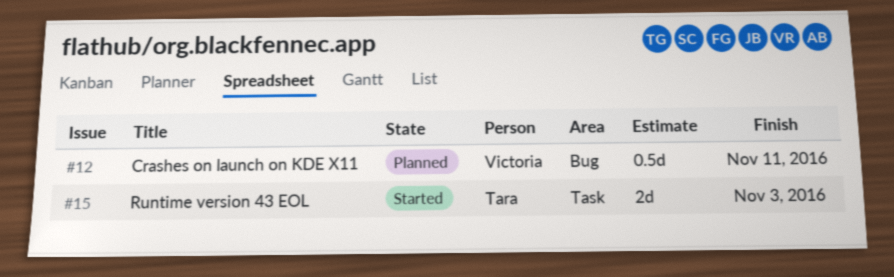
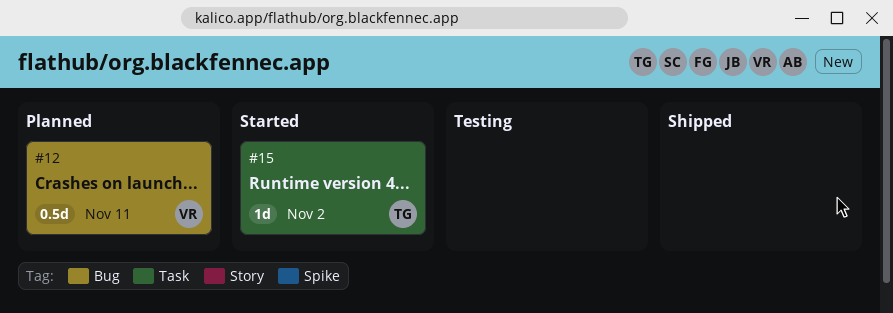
#15, estimate: 2d -> 1d
#15, due: Nov 3 -> Nov 2

